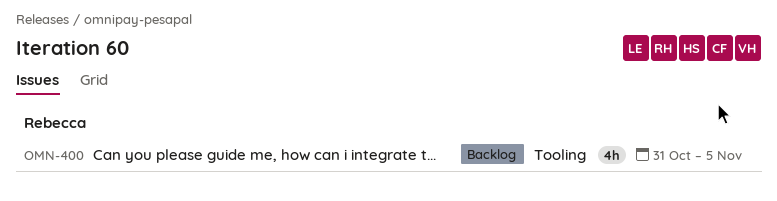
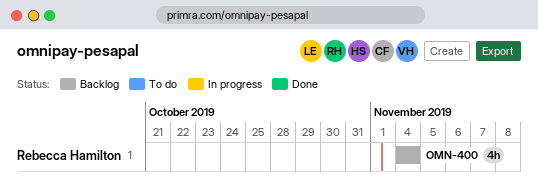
OMN-400, start: Oct 31 -> Nov 4
OMN-400, due: Nov 5 -> Nov 4

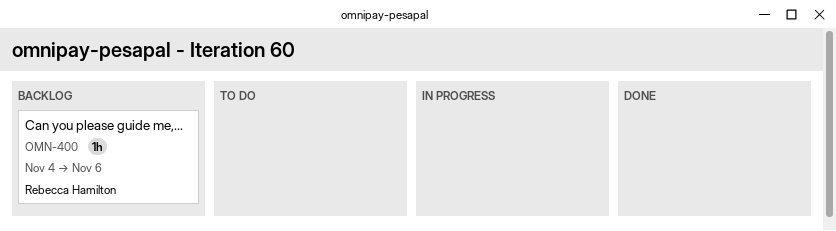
OMN-400, estimate: 4h -> 1h
OMN-400, due: Nov 4 -> Nov 6

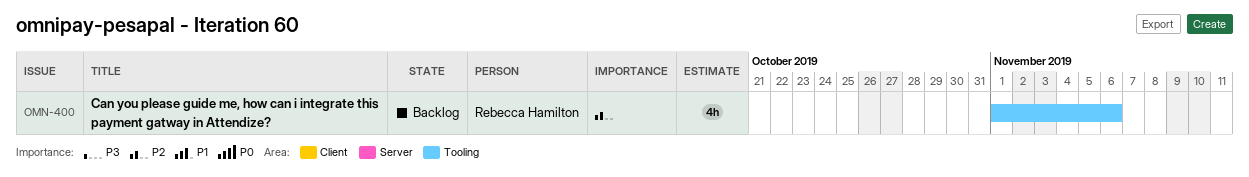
OMN-400, estimate: 1h -> 4h
OMN-400, start: Nov 4 -> Nov 1

